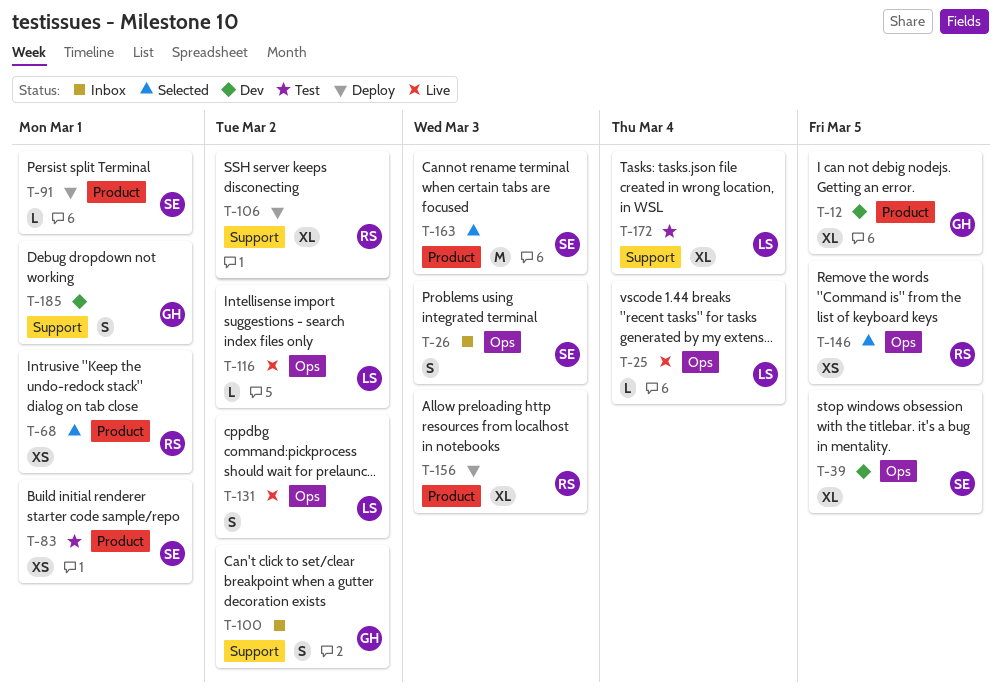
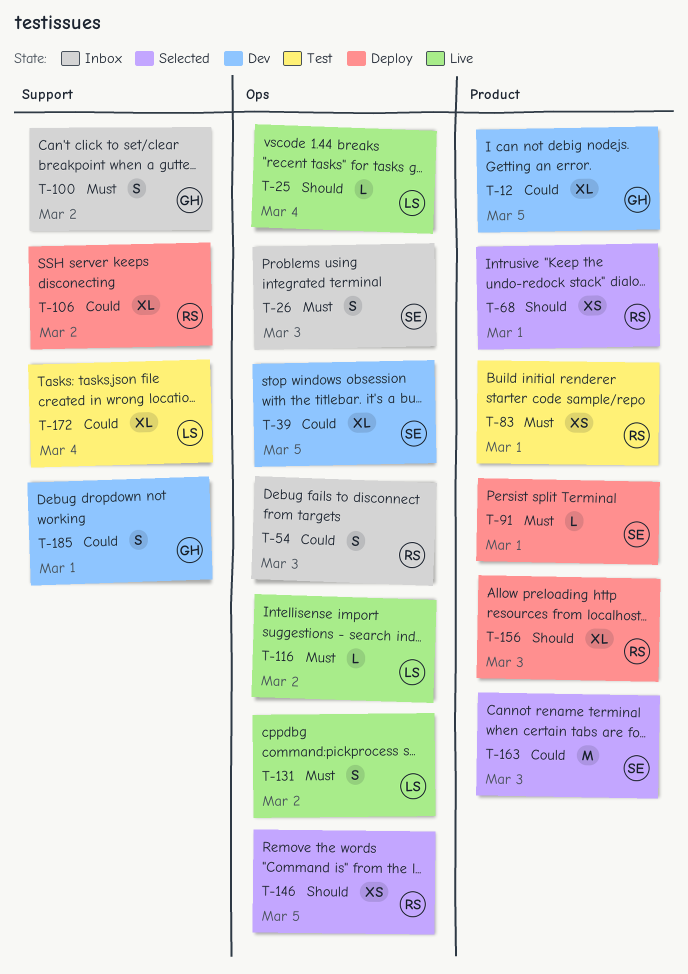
T-54: none -> present
T-83, owner: SE -> RS

